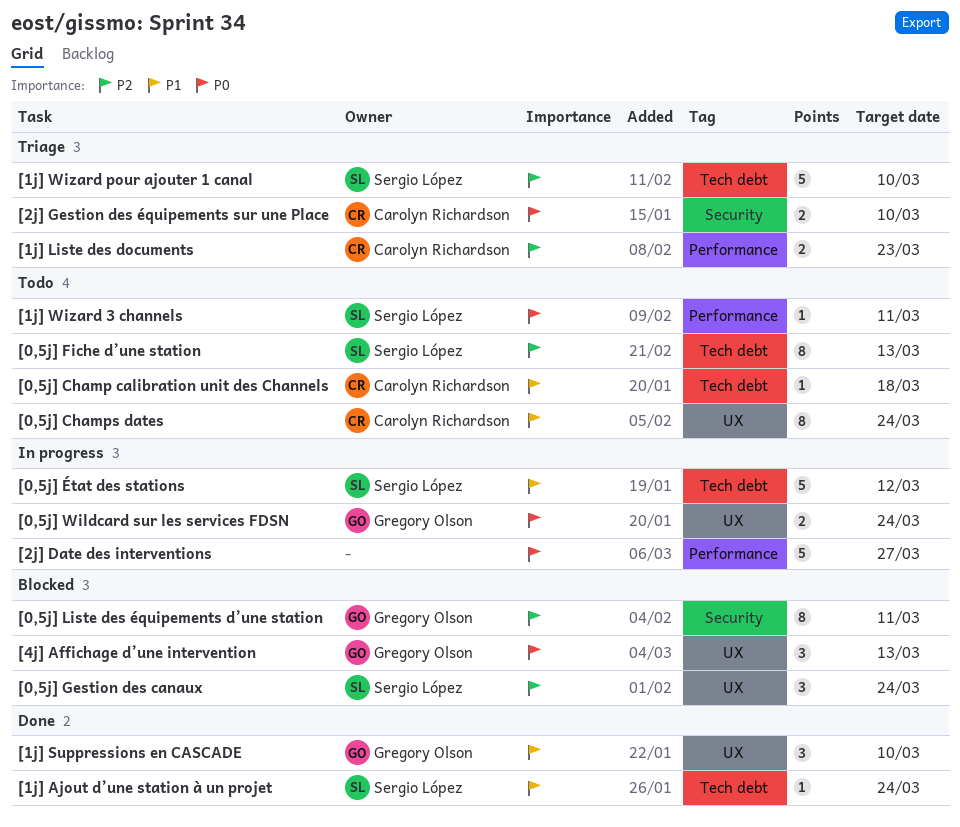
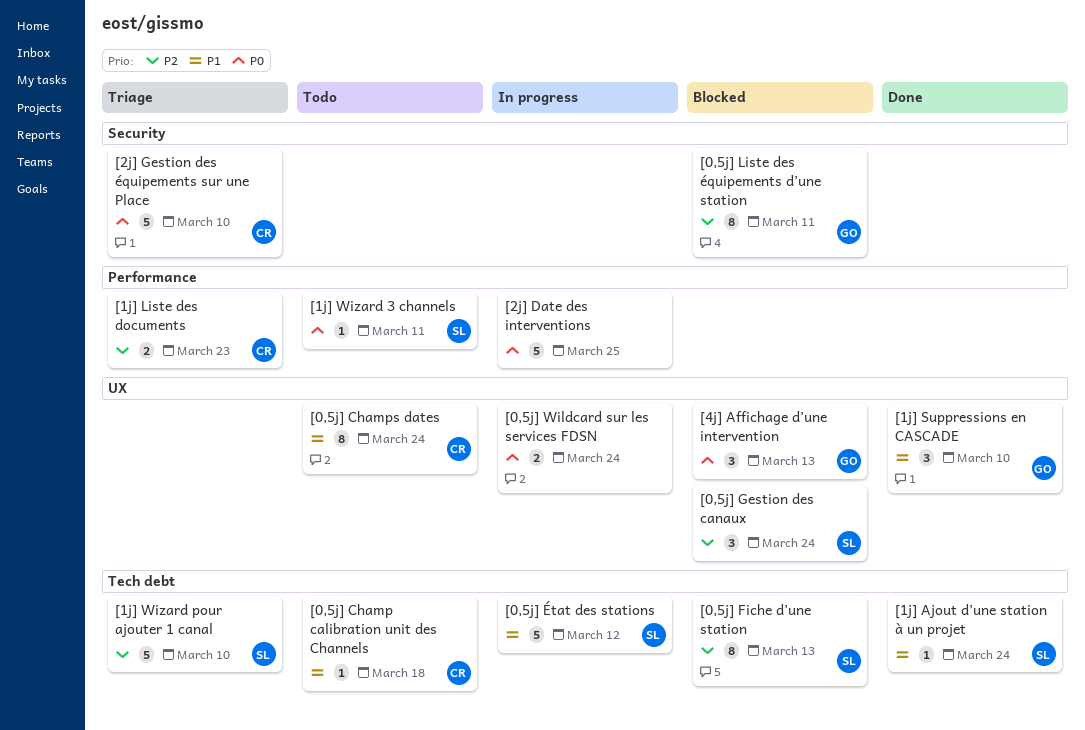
[0,5j] Fiche d’une station, status: Todo -> Blocked
[0,5j] Wildcard sur les services FDSN, owner: Gregory Olson -> none
[2j] Date des interventions, due: Mar 27 -> Mar 25
[2j] Gestion des équipements sur une Place, estimate: 2 -> 5

